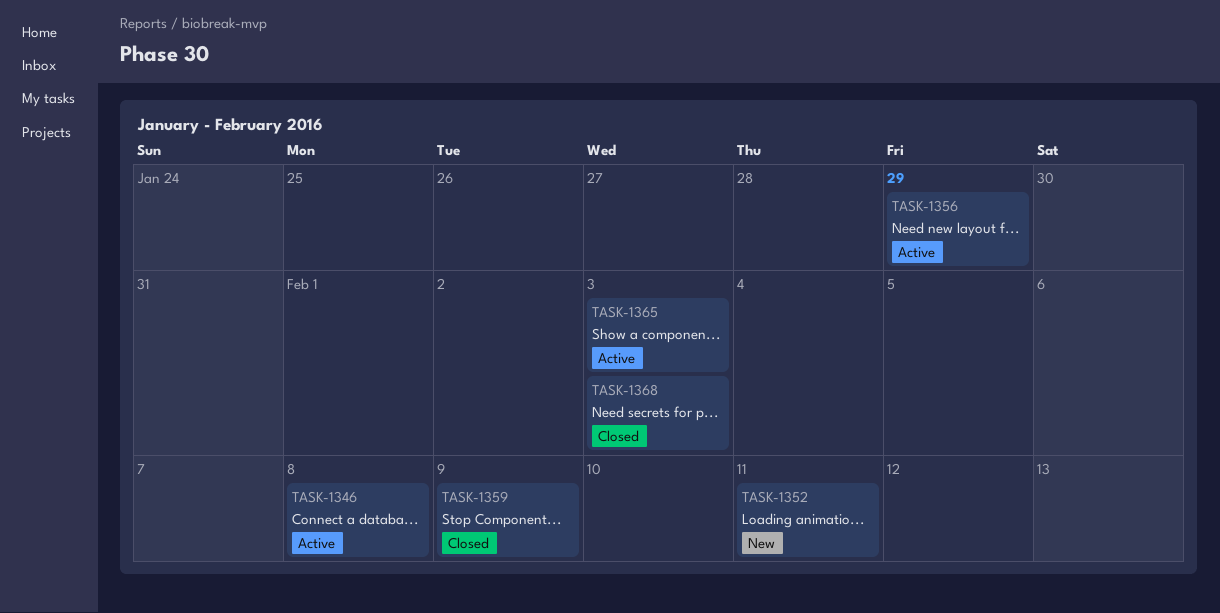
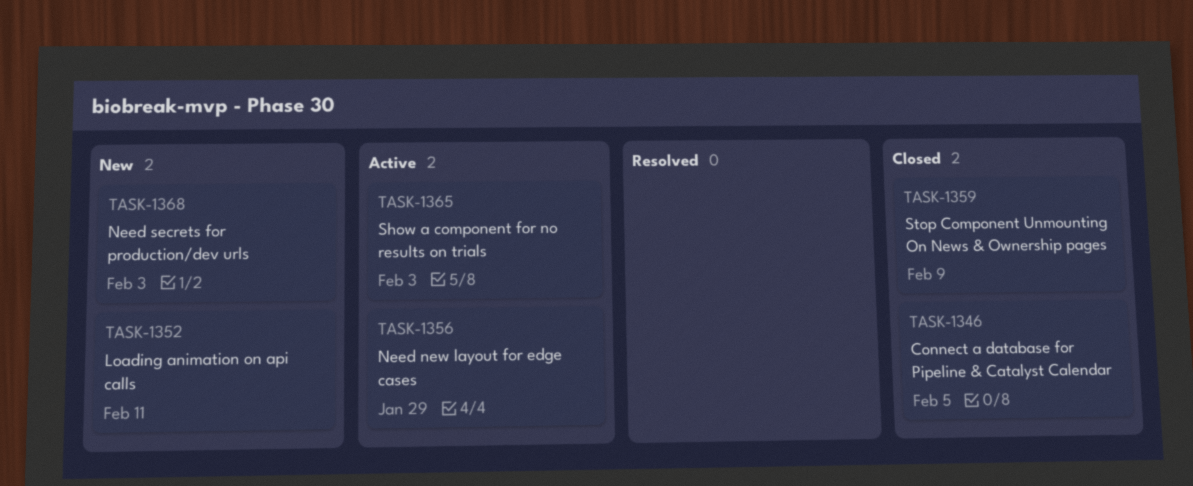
TASK-1346, status: Active -> Closed
TASK-1346, due: Feb 8 -> Feb 5
TASK-1368, status: Closed -> New

